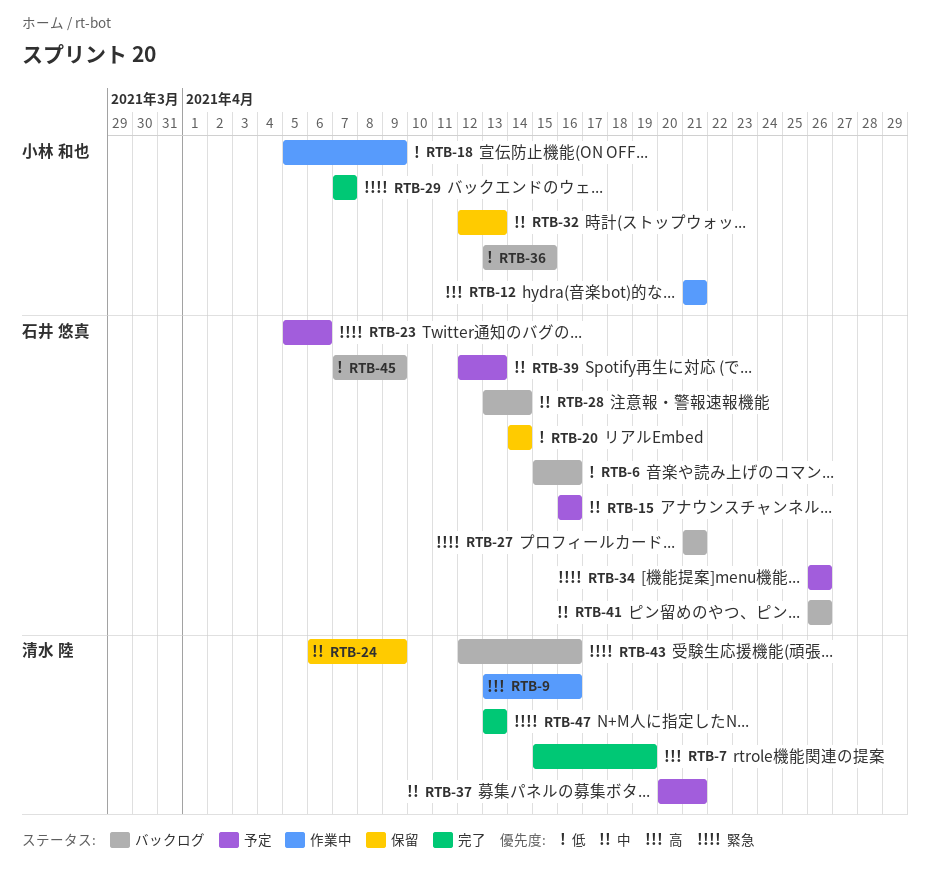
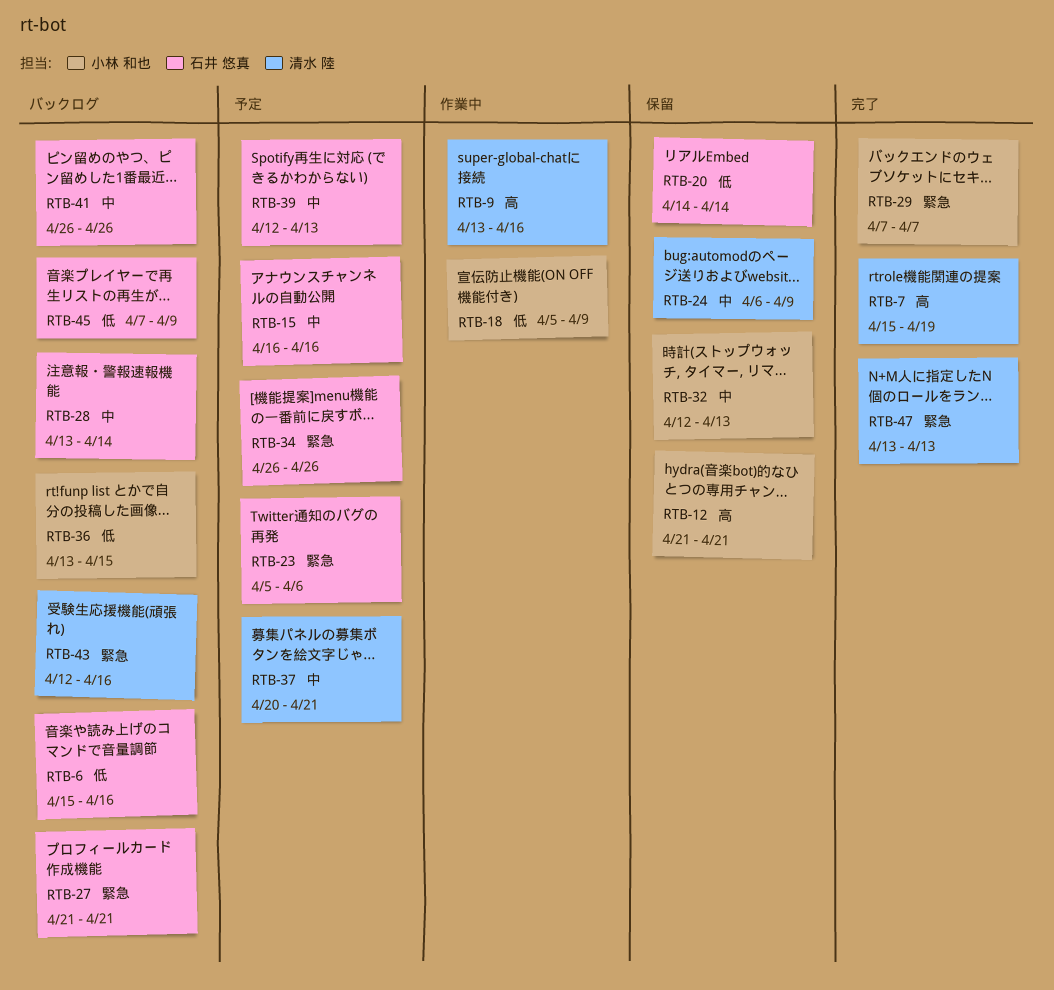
RTB-12, status: 作業中 -> 保留

